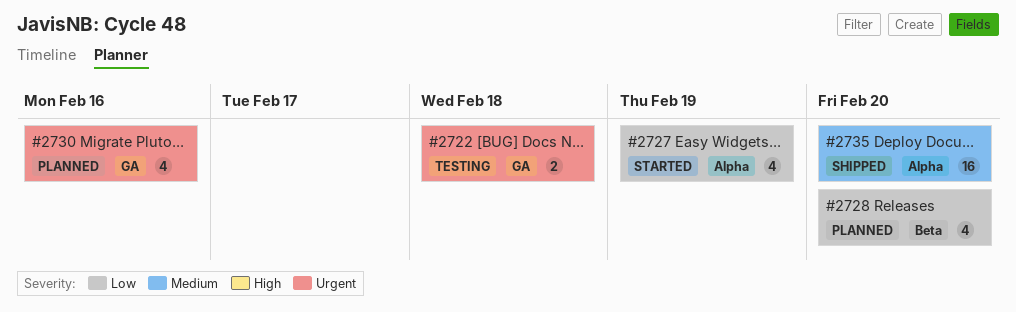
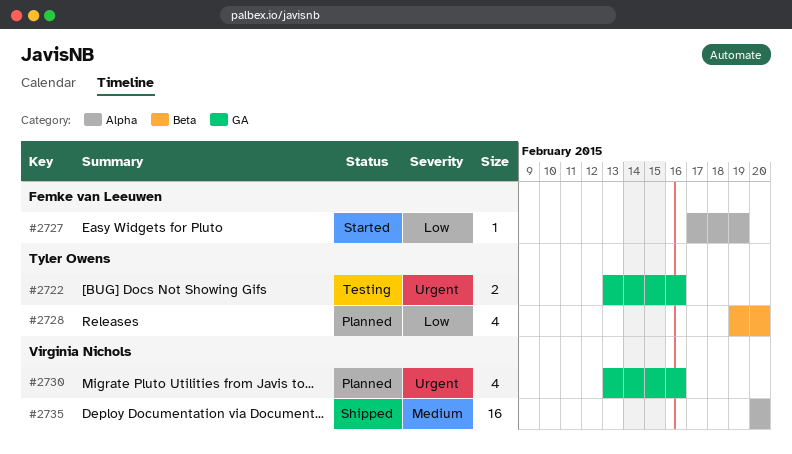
#2722, due: Feb 18 -> Feb 16
#2727, estimate: 4 -> 1

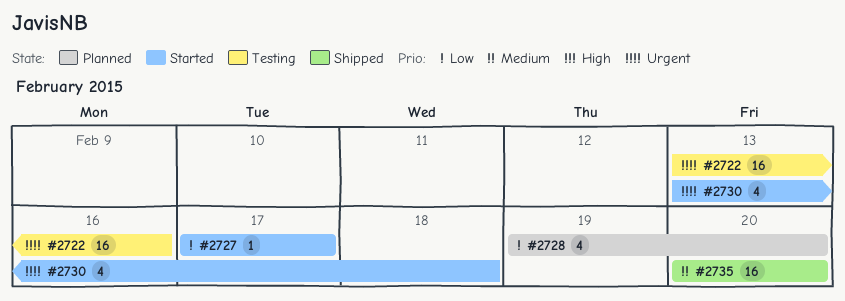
#2722, estimate: 2 -> 16
#2727, due: Feb 19 -> Feb 17
#2730, status: Planned -> Started
#2730, due: Feb 16 -> Feb 18

